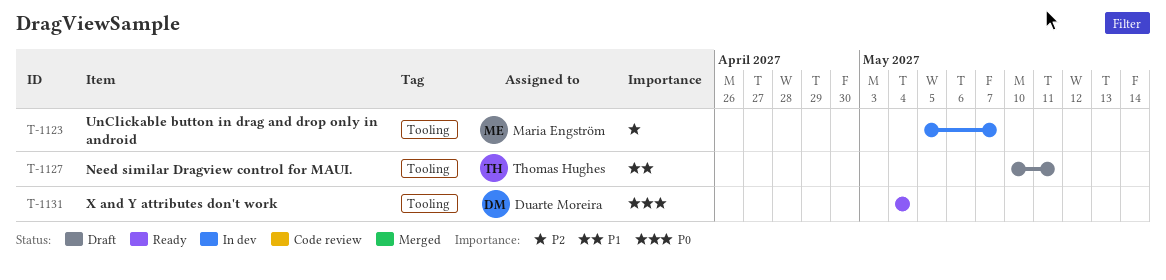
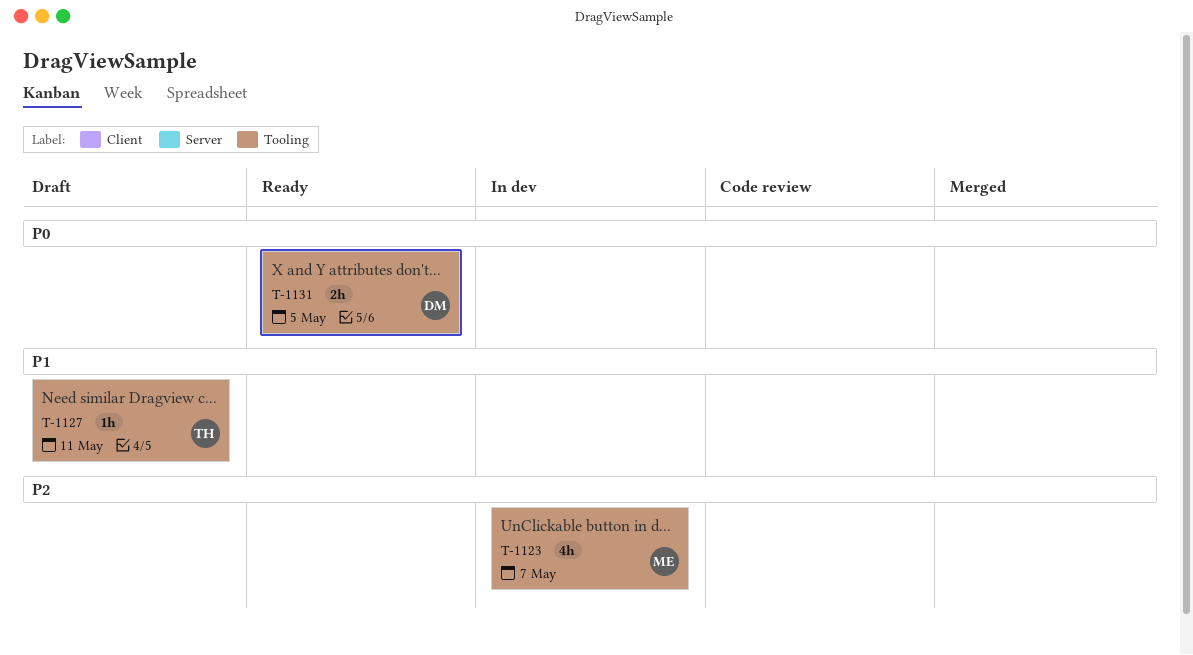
T-1131, due: May 4 -> May 5

